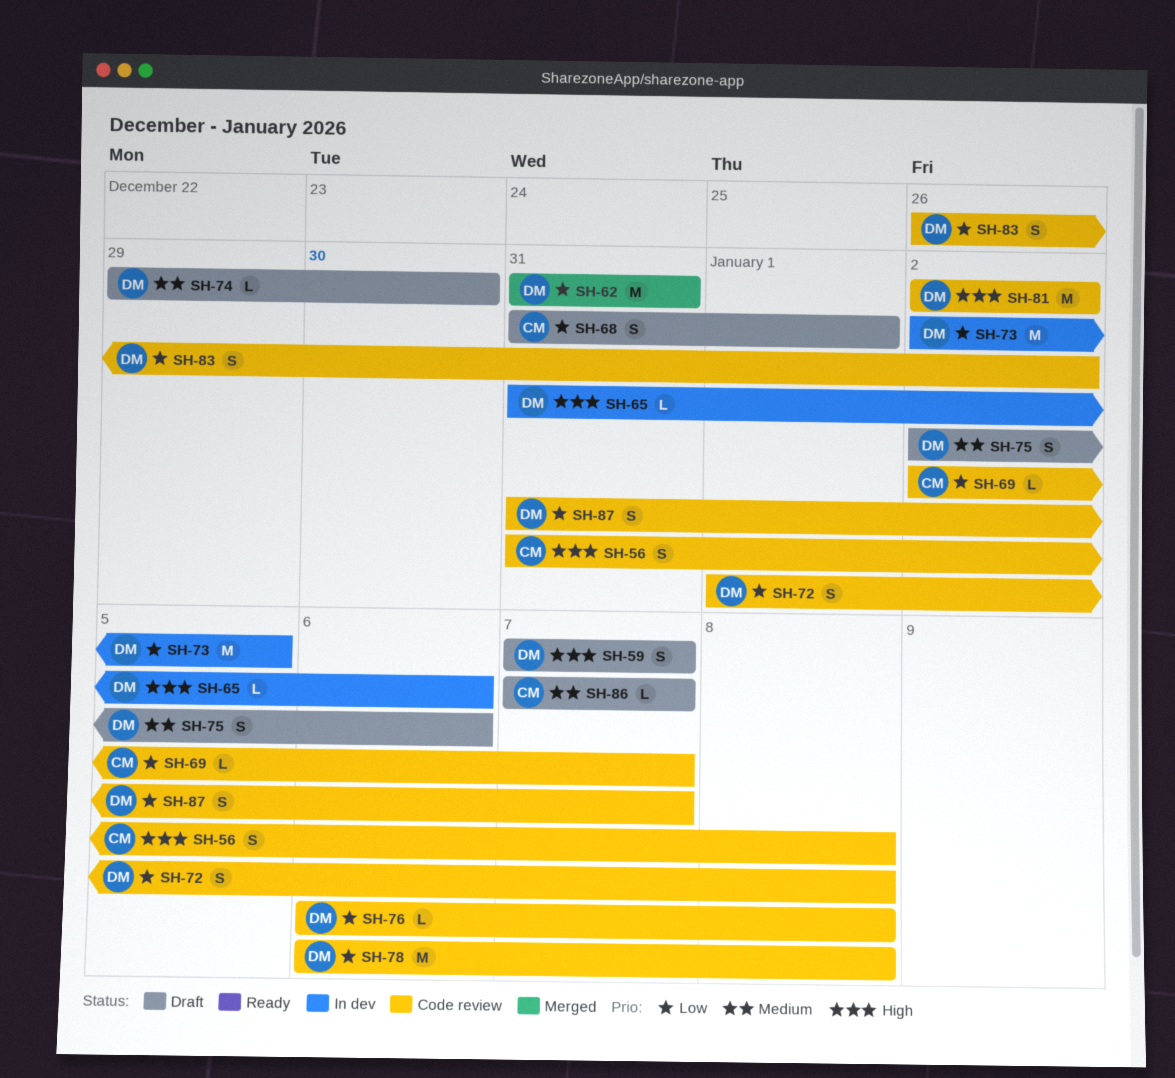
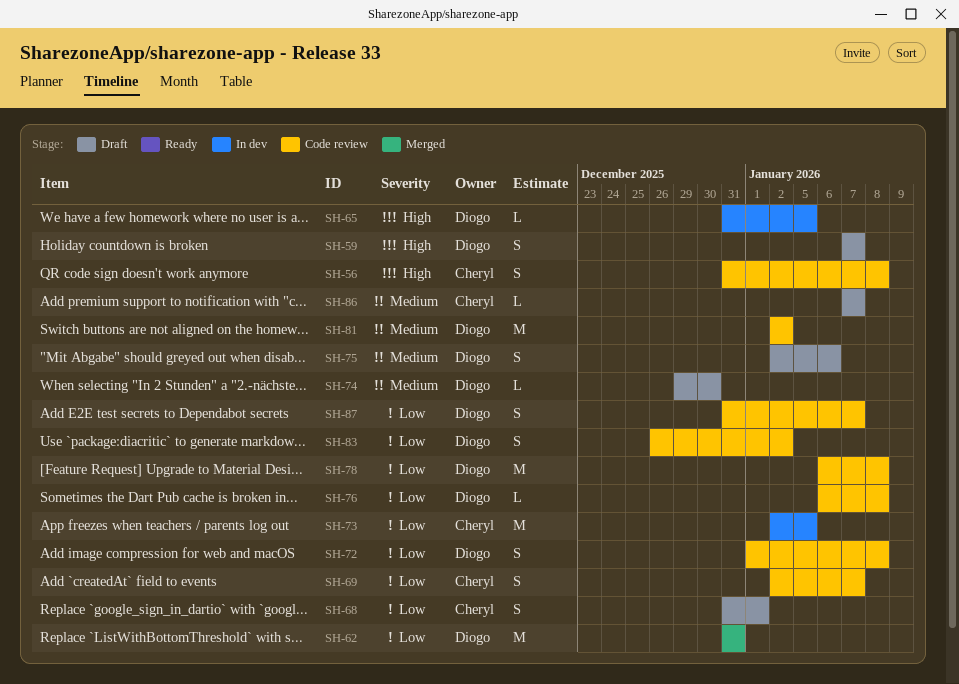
SH-65, due: Jan 6 -> Jan 5
SH-69, estimate: L -> S
SH-73, owner: Diogo -> Cheryl
SH-81, priority: High -> Medium

